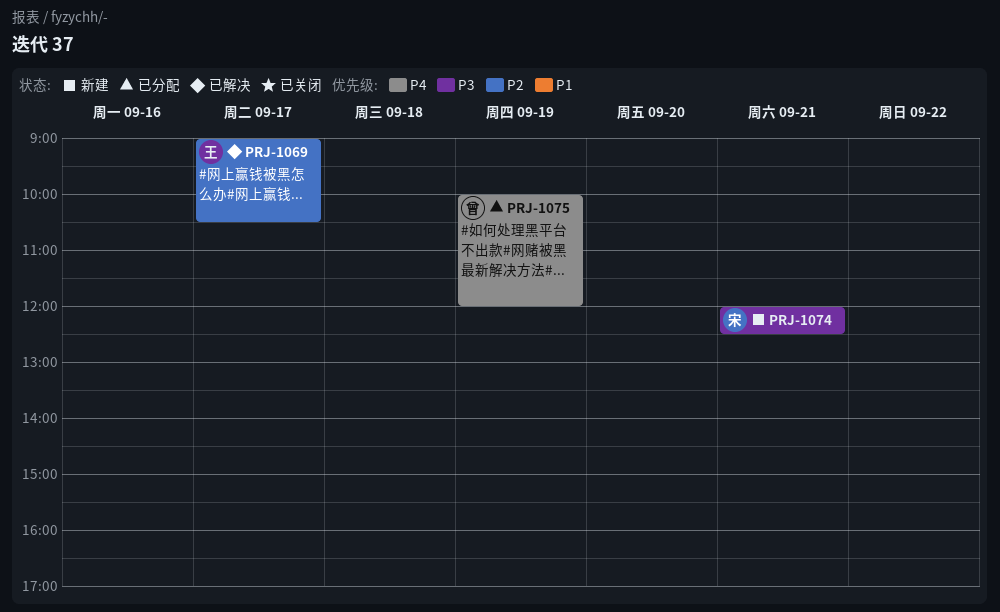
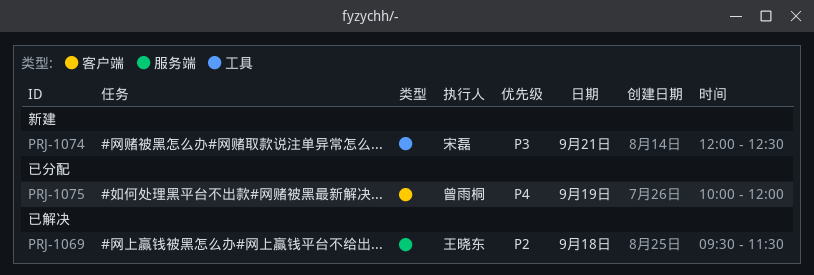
PRJ-1069, day: Sep 17 -> Sep 18
PRJ-1069, begins: 09:00 -> 09:30
PRJ-1069, ends: 10:30 -> 11:30

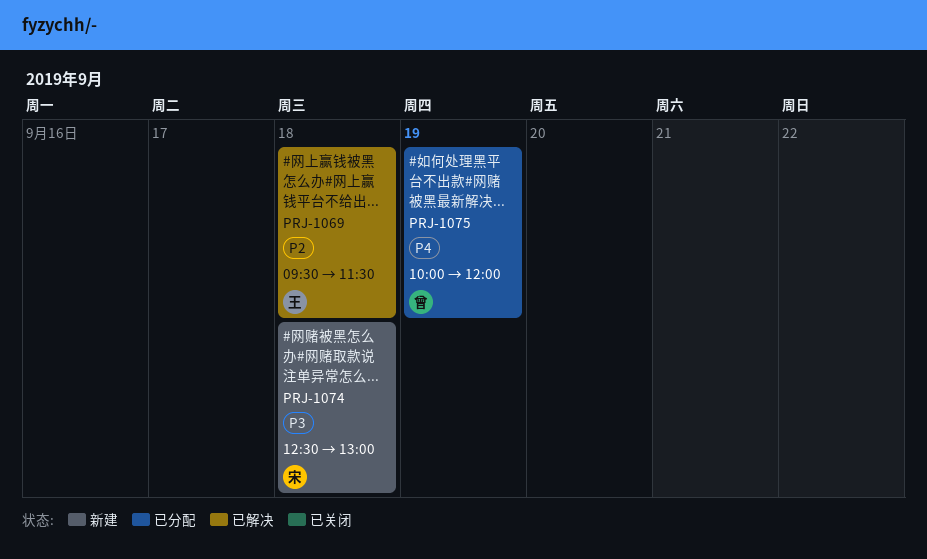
PRJ-1074, day: Sep 21 -> Sep 18
PRJ-1074, begins: 12:00 -> 12:30
PRJ-1074, ends: 12:30 -> 13:00

